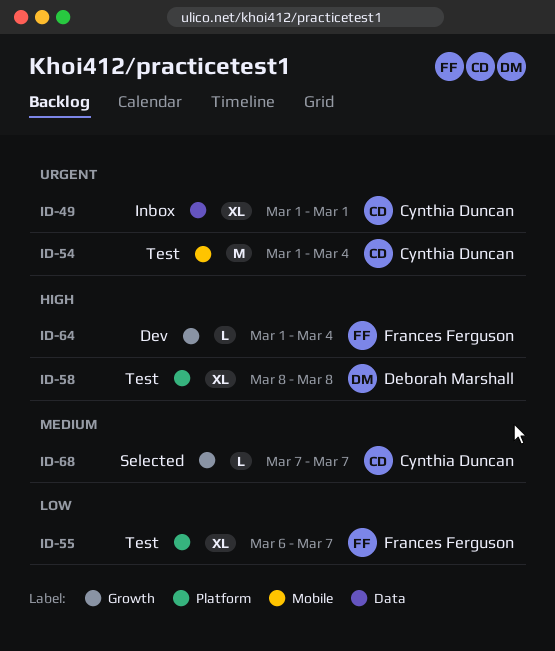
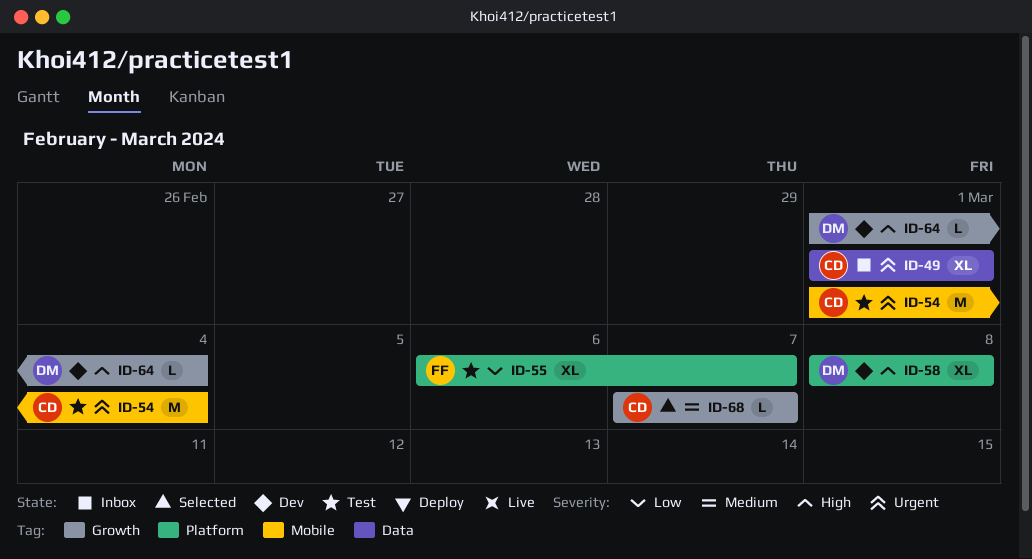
ID-58, status: Test -> Dev
ID-64, owner: Frances Ferguson -> Deborah Marshall

